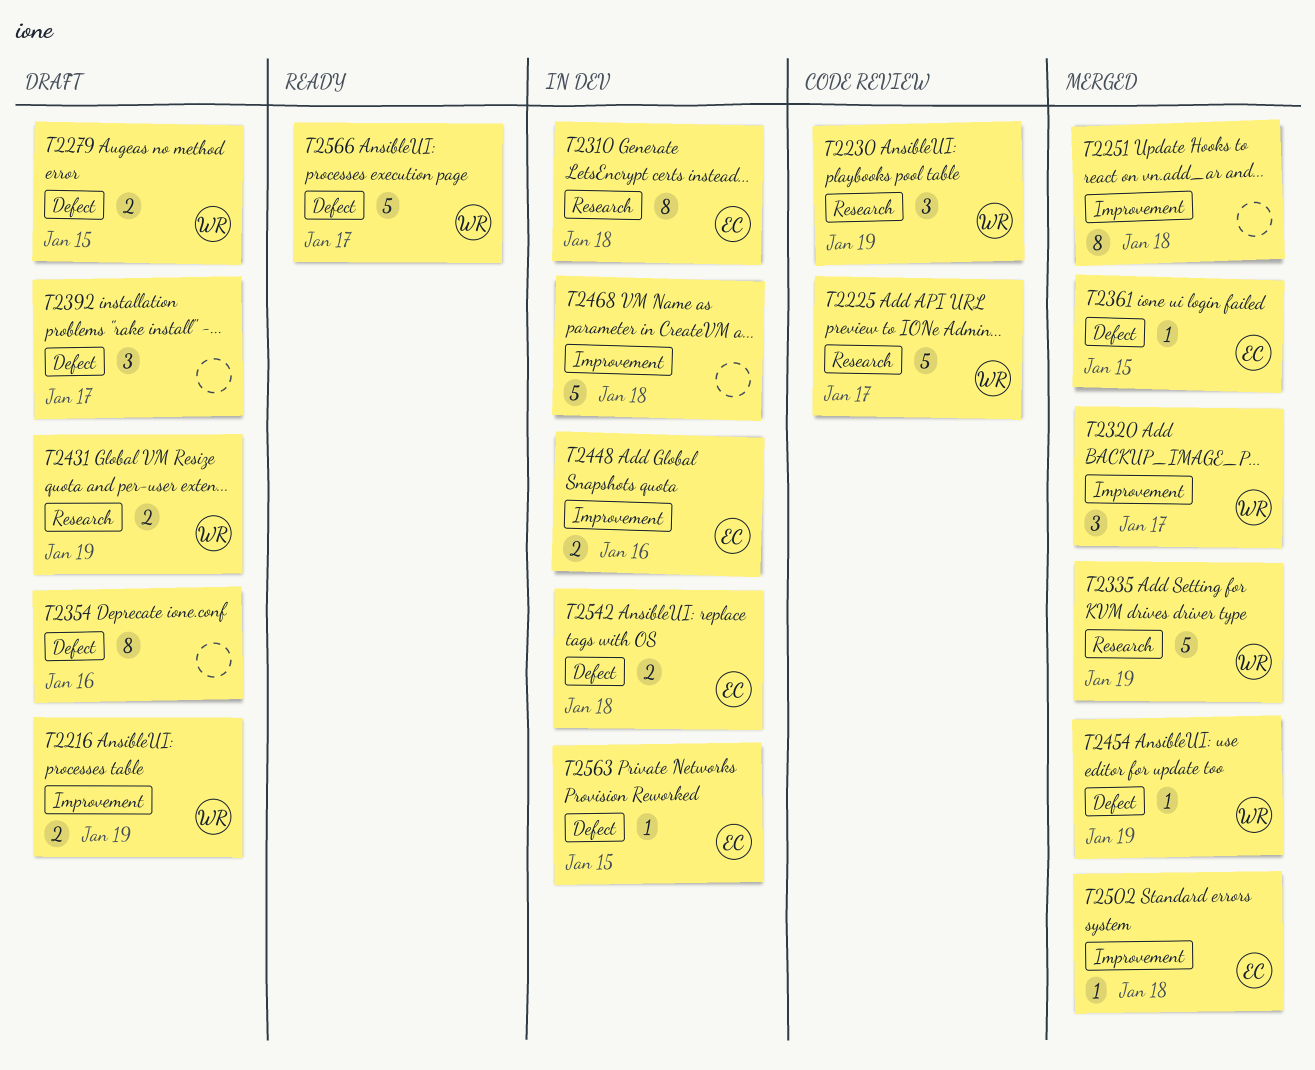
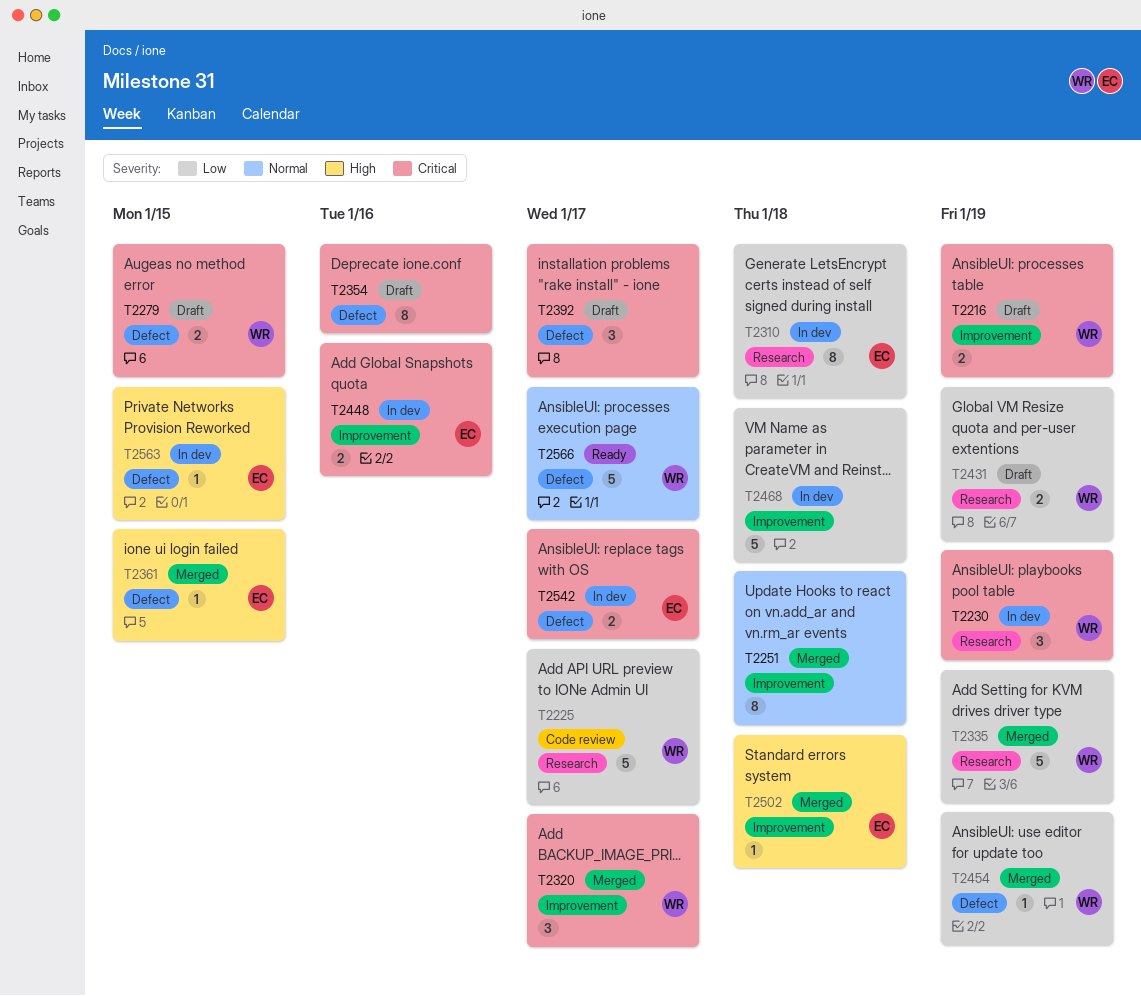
T2230, status: Code review -> In dev
T2542, due: Jan 18 -> Jan 17

